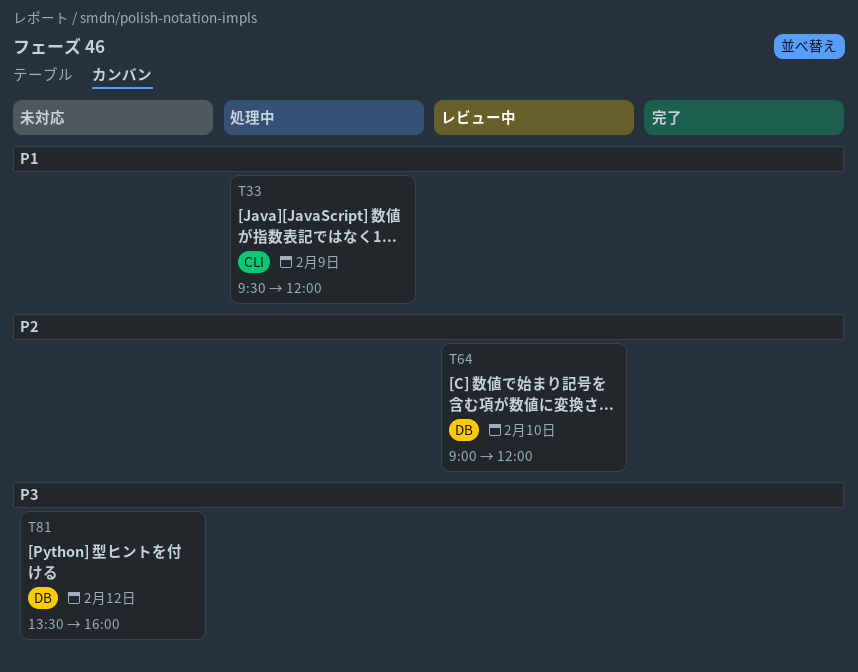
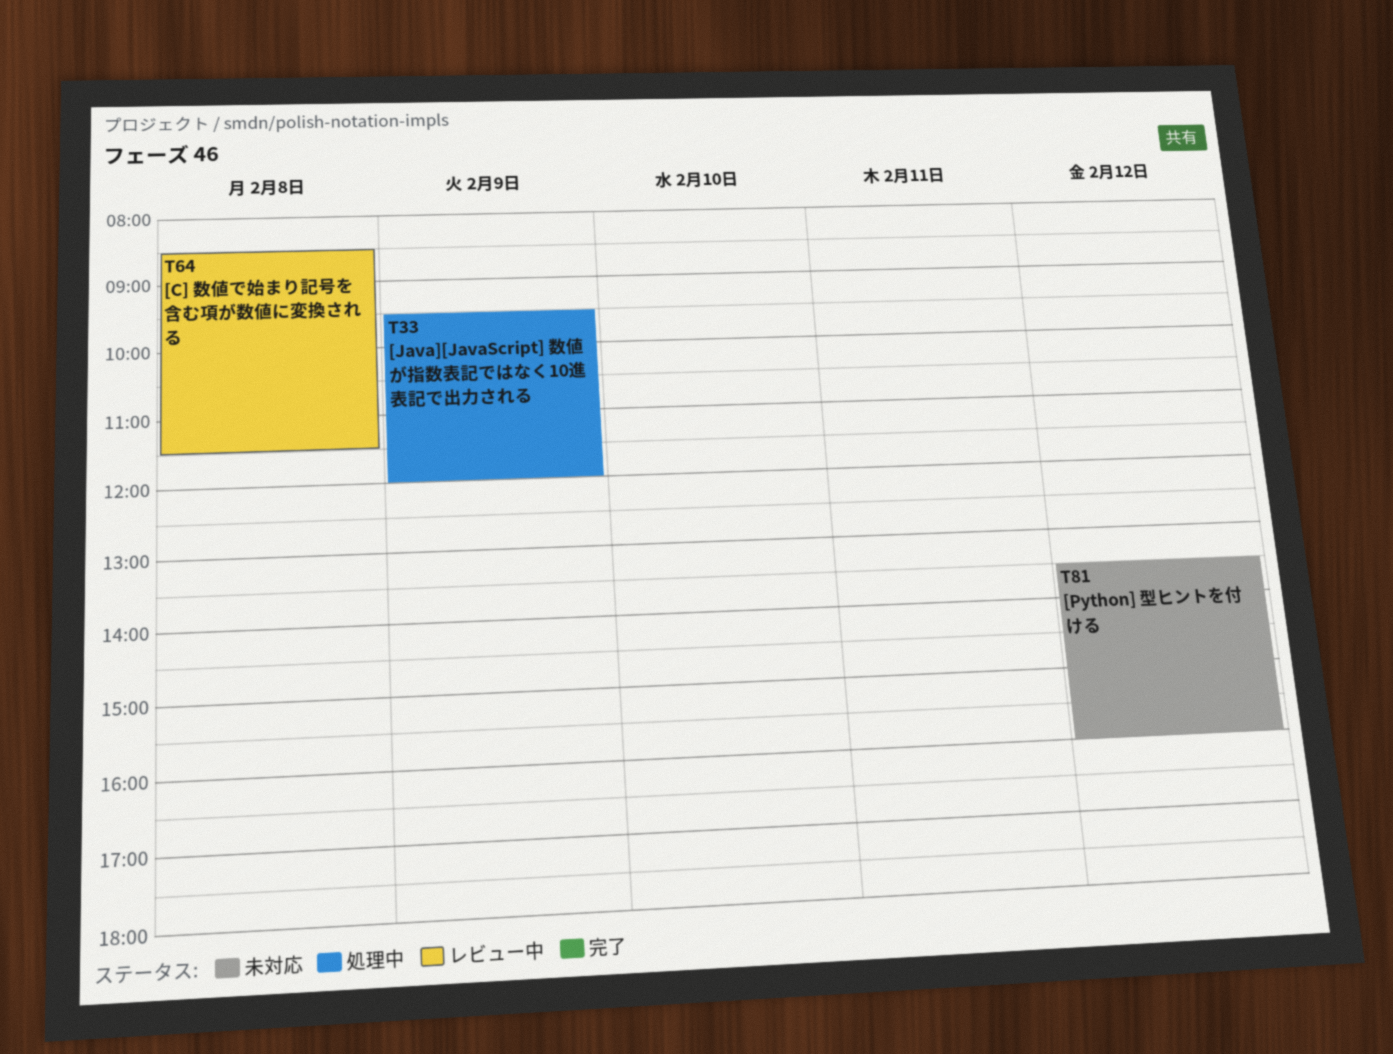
T64, day: Feb 10 -> Feb 8
T64, begins: 09:00 -> 08:30
T64, ends: 12:00 -> 11:30

